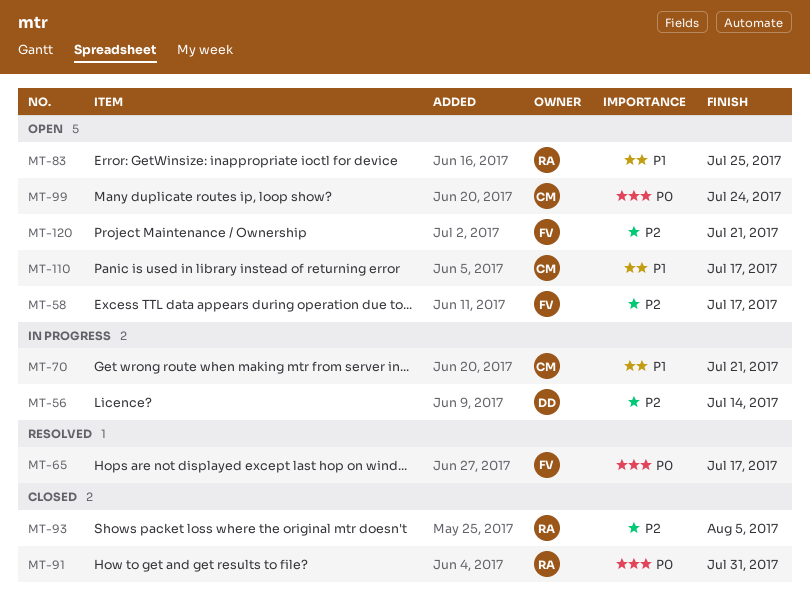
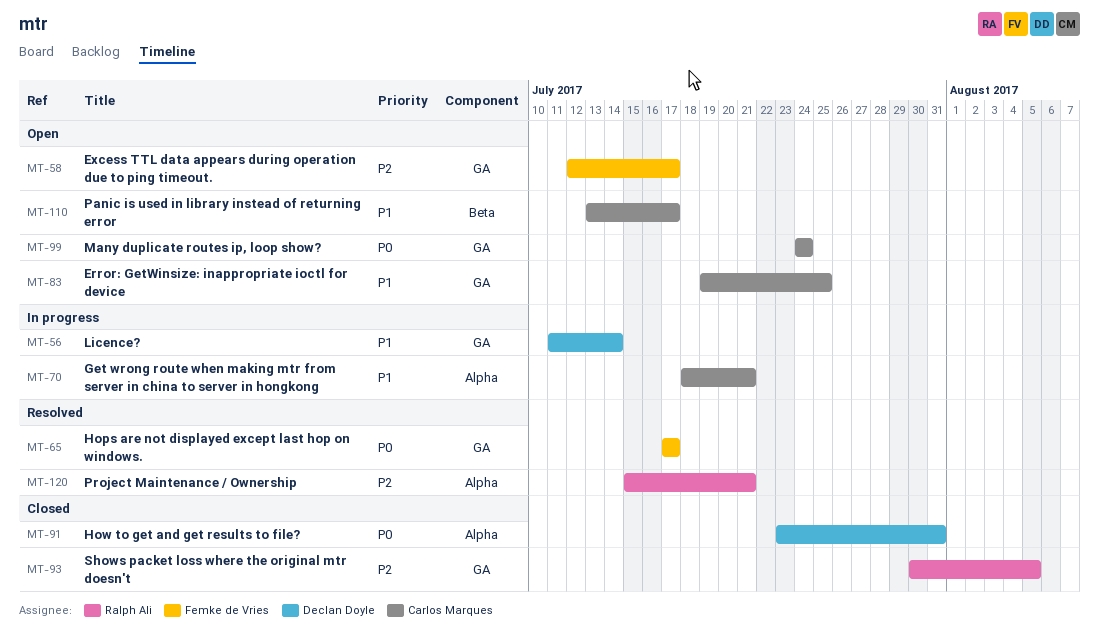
MT-56, priority: P2 -> P1
MT-83, owner: Ralph Ali -> Carlos Marques
MT-91, owner: Ralph Ali -> Declan Doyle
MT-120, status: Open -> Resolved
MT-120, owner: Femke de Vries -> Ralph Ali

